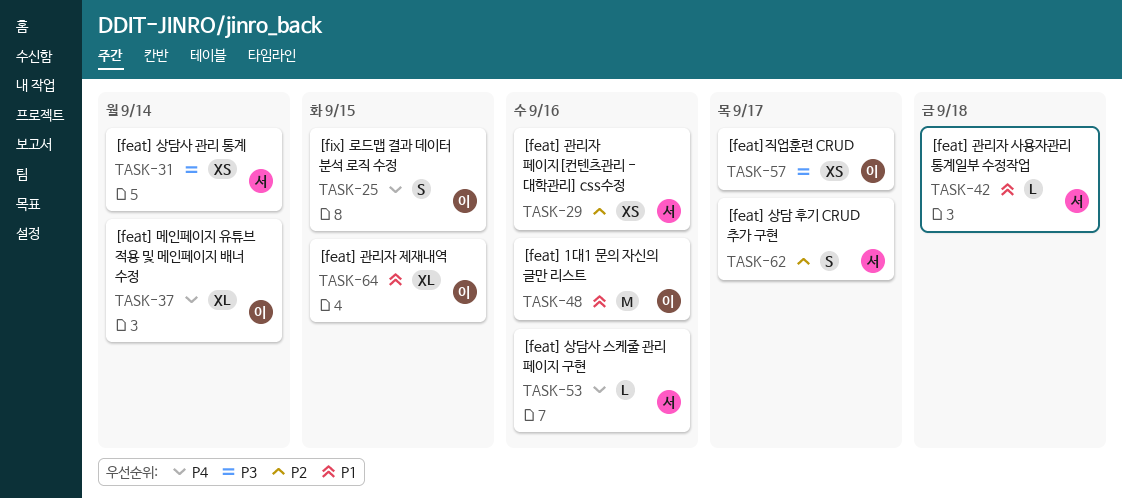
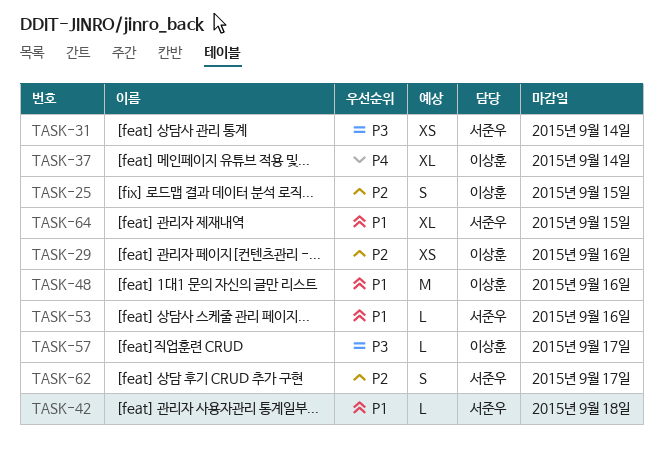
TASK-25, priority: P4 -> P2
TASK-29, owner: 서준우 -> 이상훈
TASK-53, priority: P4 -> P1
TASK-57, estimate: XS -> L
TASK-64, owner: 이상훈 -> 서준우

